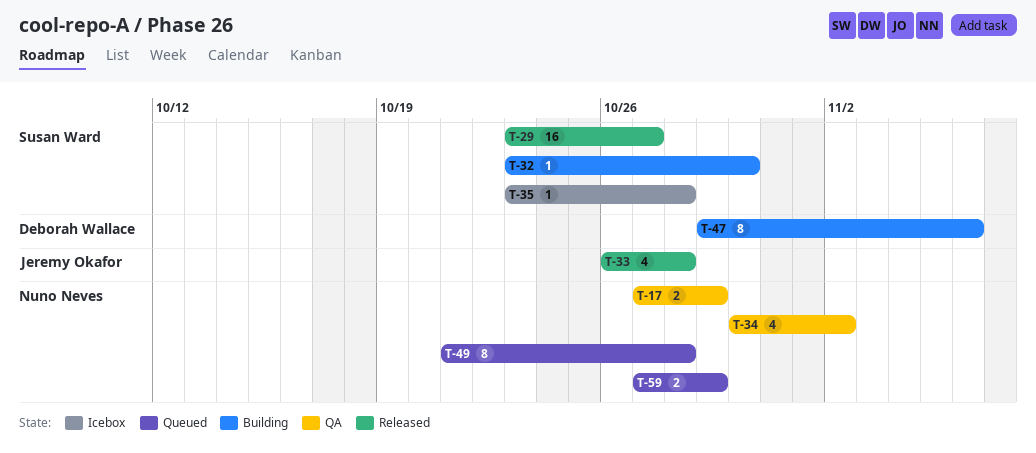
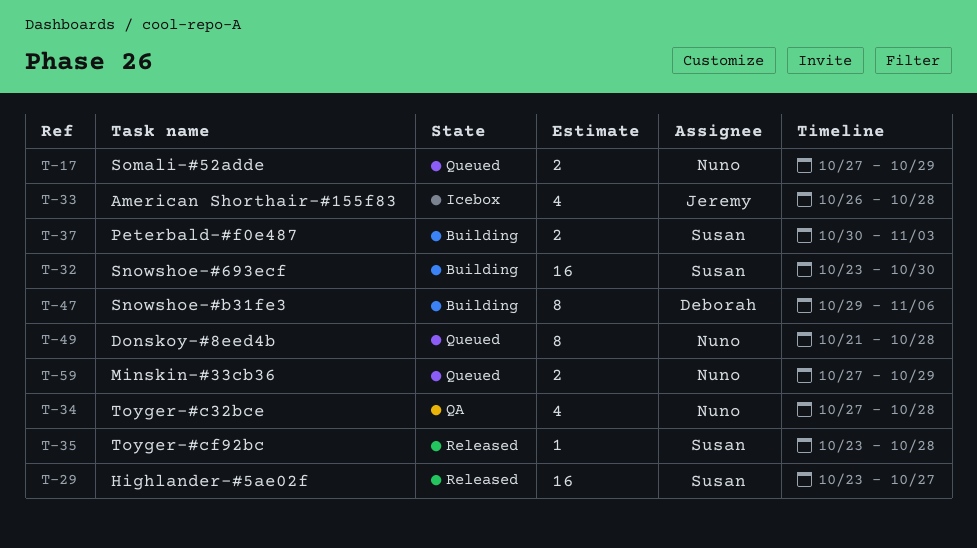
T-17, status: QA -> Queued
T-32, estimate: 1 -> 16
T-33, status: Released -> Icebox
T-34, start: Oct 30 -> Oct 27
T-34, due: Nov 2 -> Oct 28
T-35, status: Icebox -> Released
T-37: none -> present

